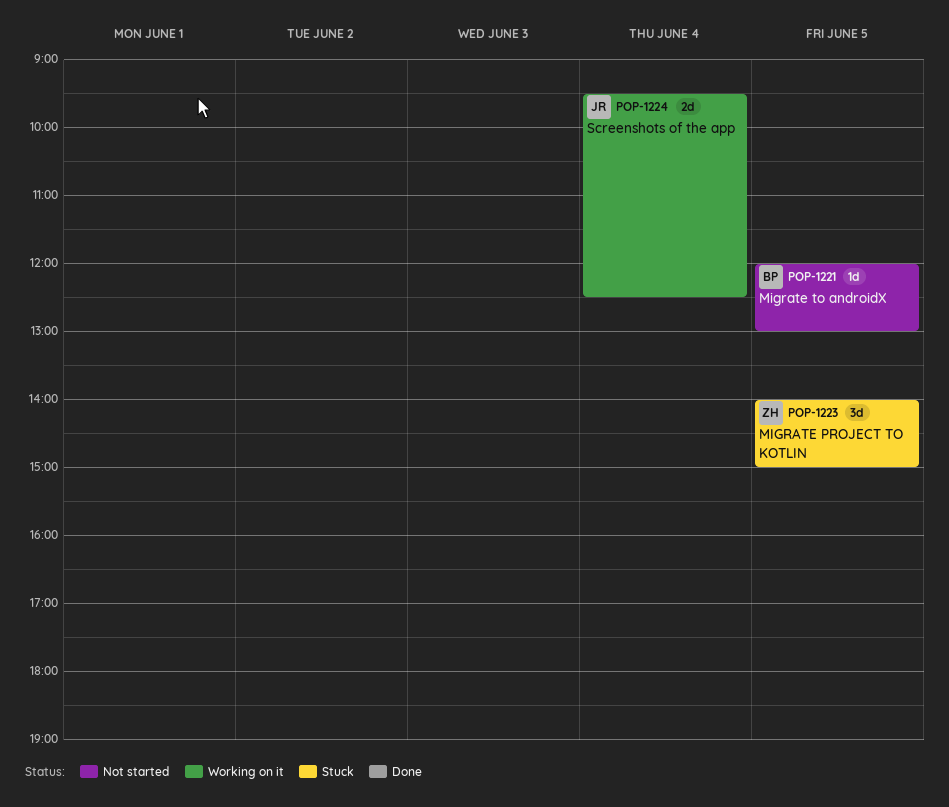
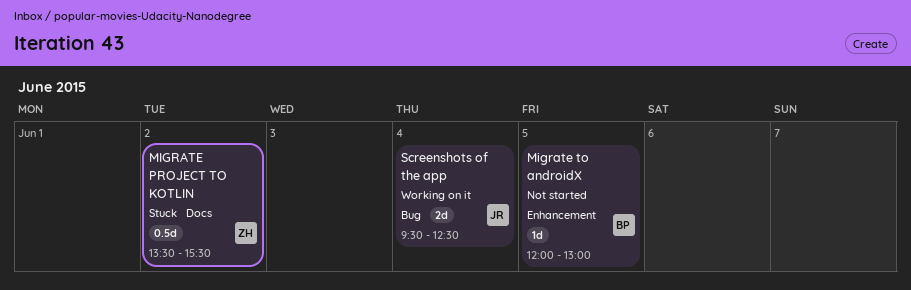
MIGRATE PROJECT TO KOTLIN, estimate: 3d -> 0.5d
MIGRATE PROJECT TO KOTLIN, day: Jun 5 -> Jun 2
MIGRATE PROJECT TO KOTLIN, begins: 14:00 -> 13:30
MIGRATE PROJECT TO KOTLIN, ends: 15:00 -> 15:30

